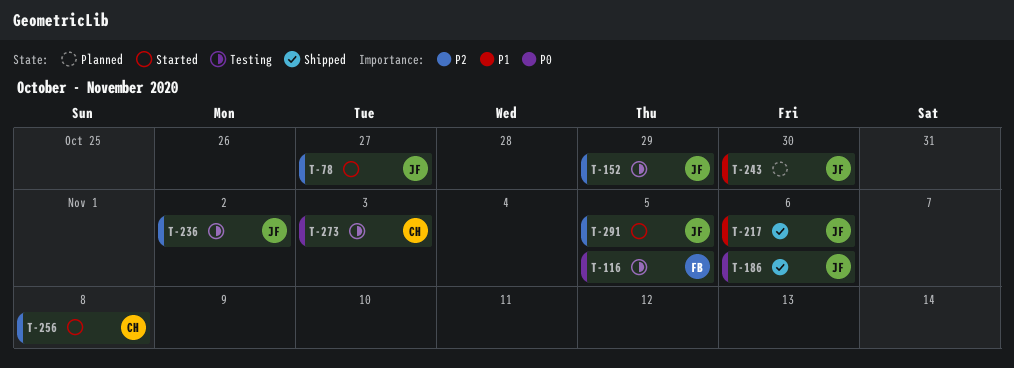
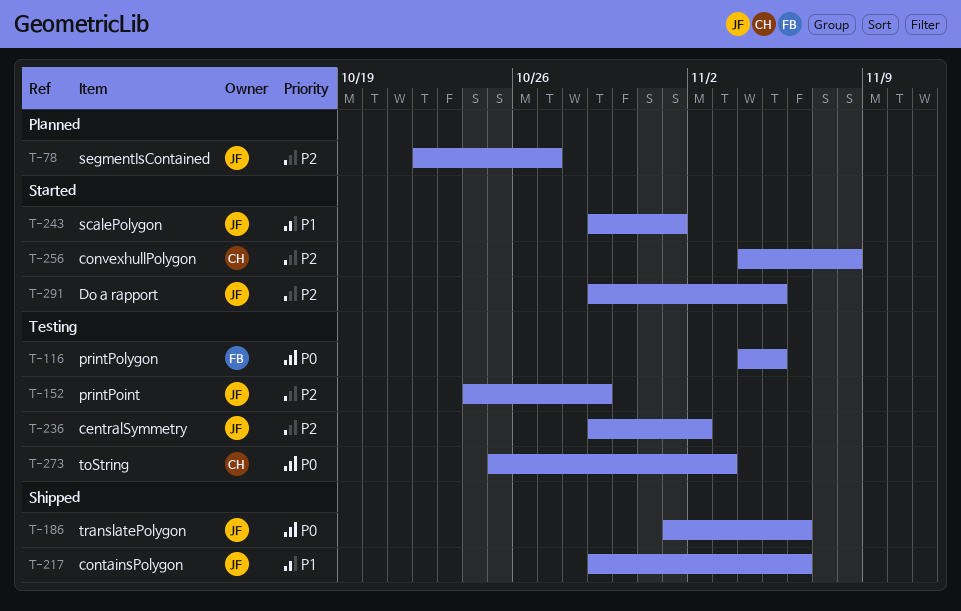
T-78, status: Started -> Planned
T-243, status: Planned -> Started
T-243, due: Oct 30 -> Nov 1

